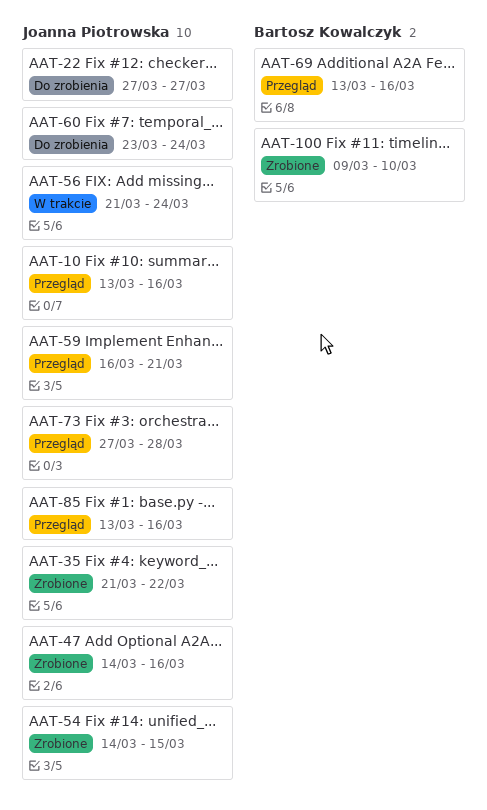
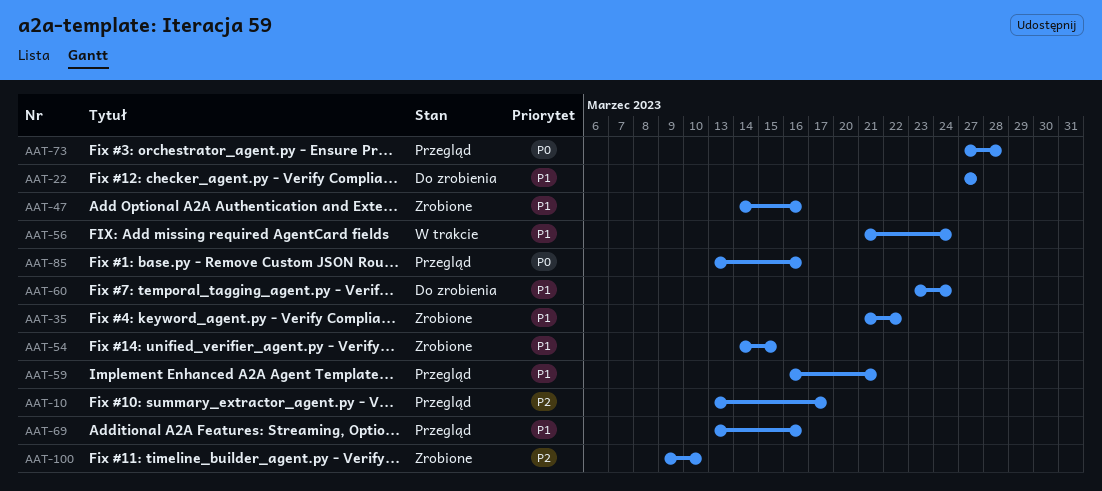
AAT-10, due: Mar 16 -> Mar 17

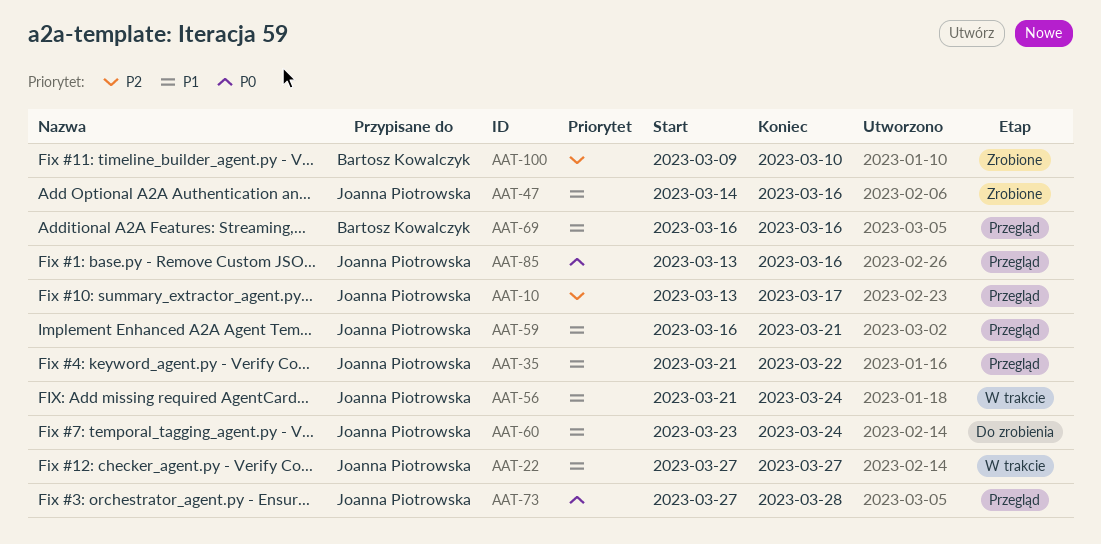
AAT-22, status: Do zrobienia -> W trakcie
AAT-35, status: Zrobione -> Przegląd
AAT-54: present -> none
AAT-69, start: Mar 13 -> Mar 16

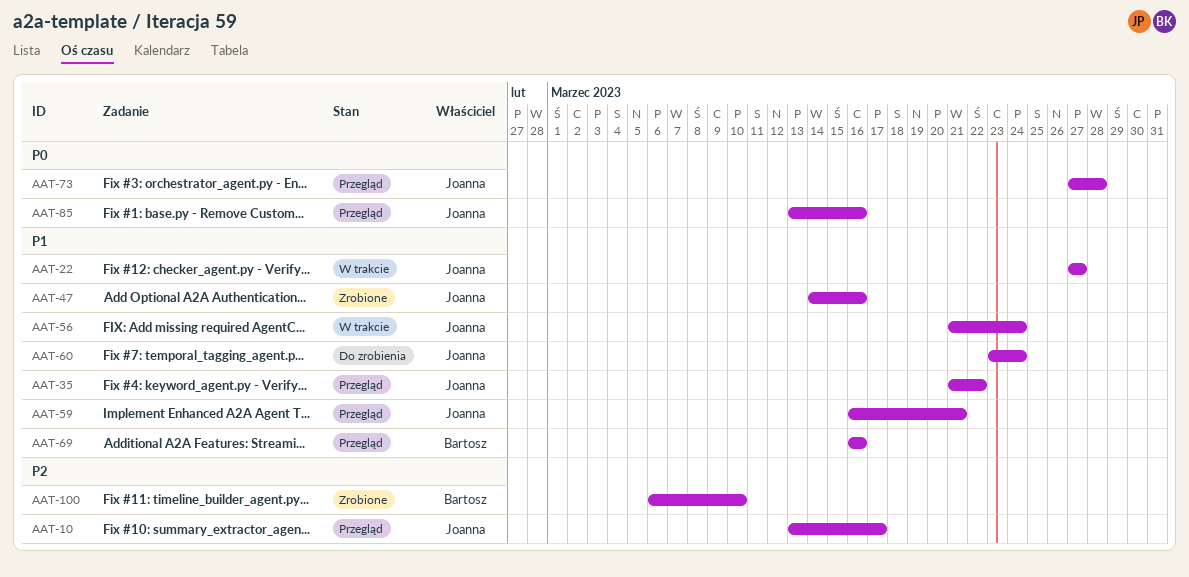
AAT-100, start: Mar 9 -> Mar 6

